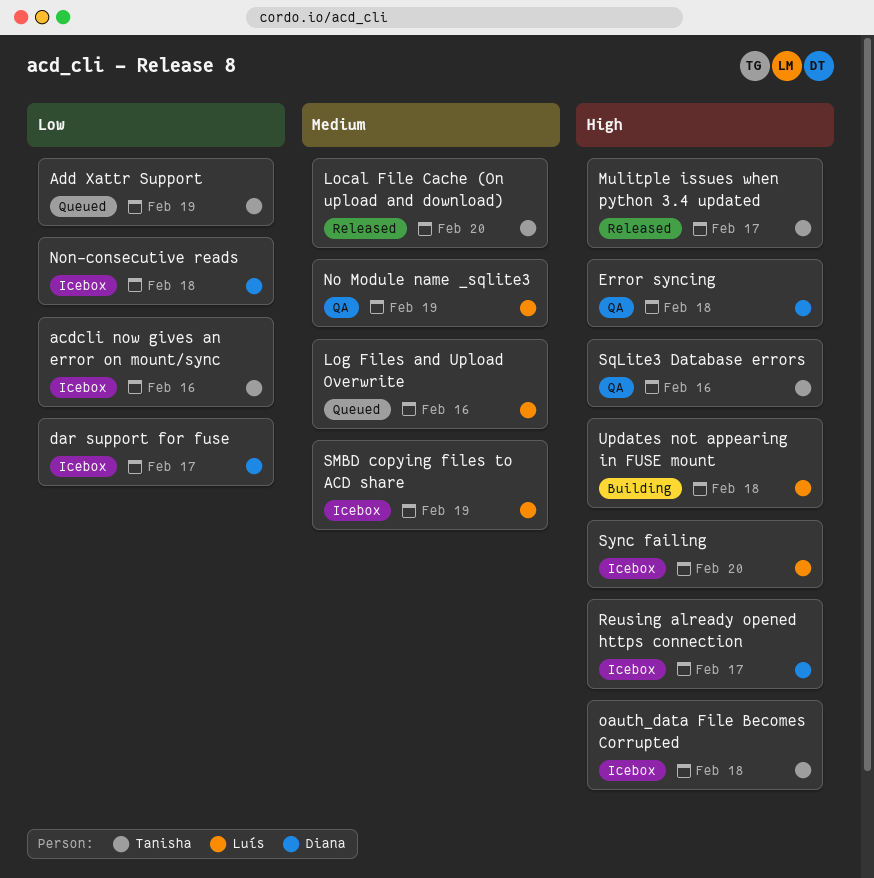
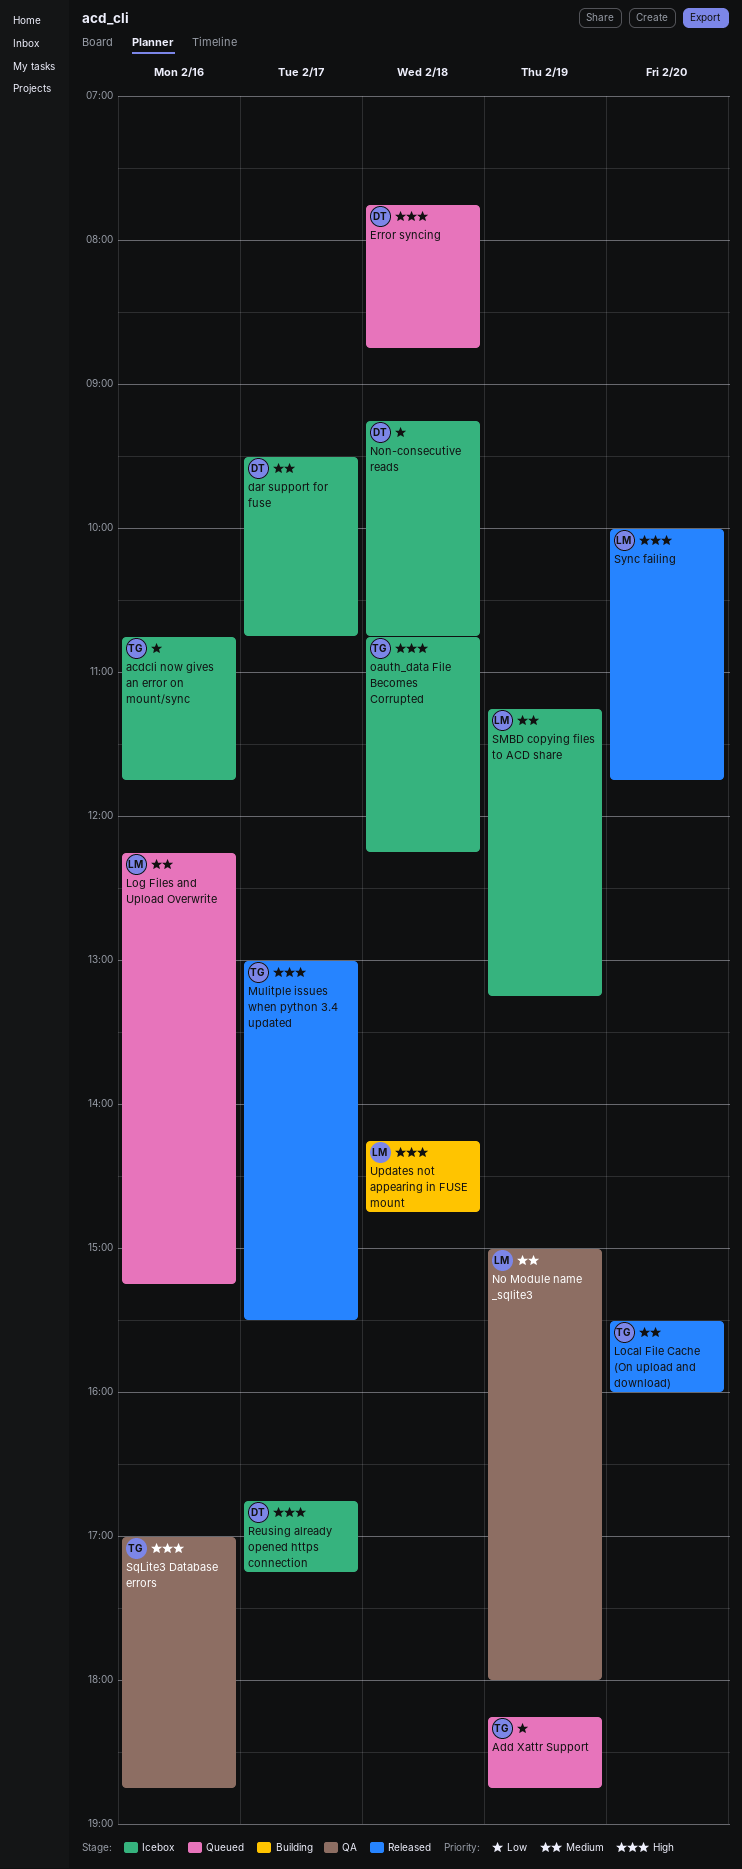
dar support for fuse, priority: Low -> Medium
Error syncing, status: QA -> Queued
Sync failing, status: Icebox -> Released

